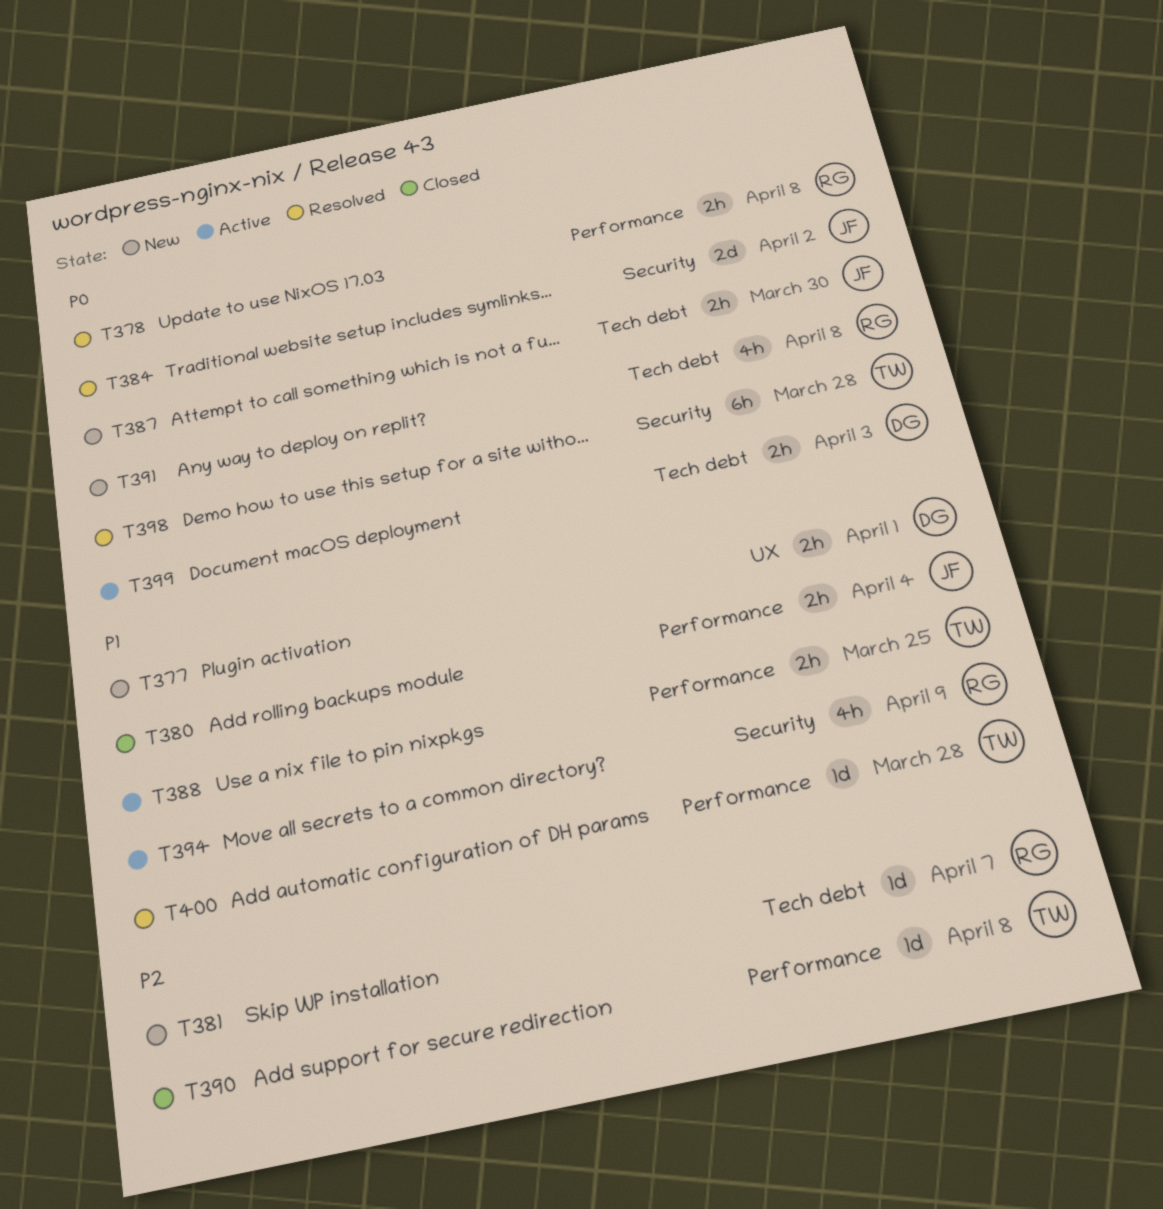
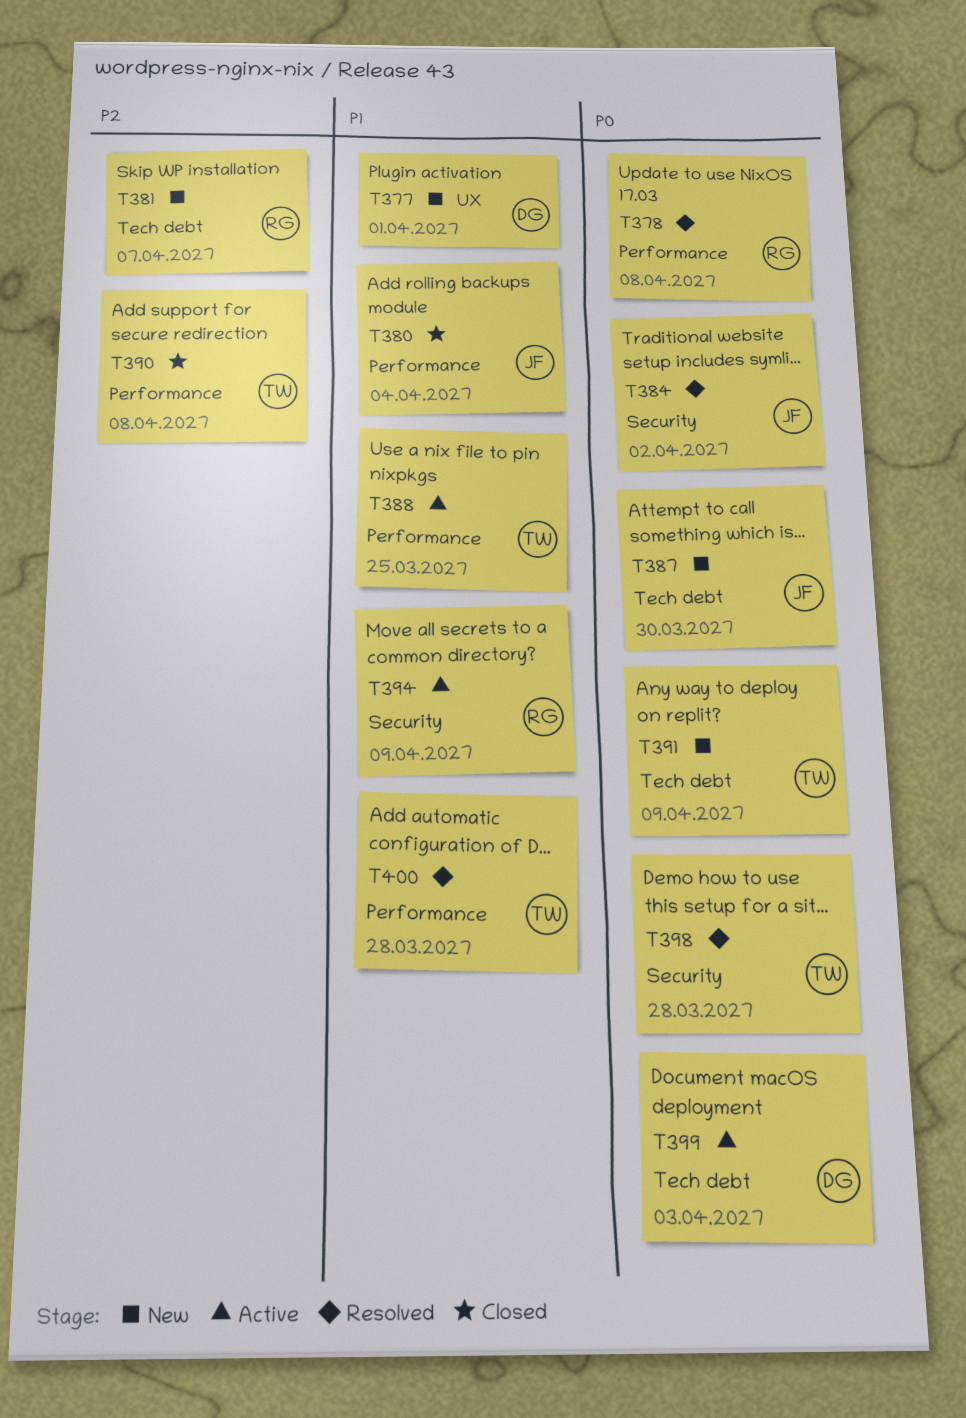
T391, owner: RG -> TW
T391, due: Apr 8 -> Apr 9

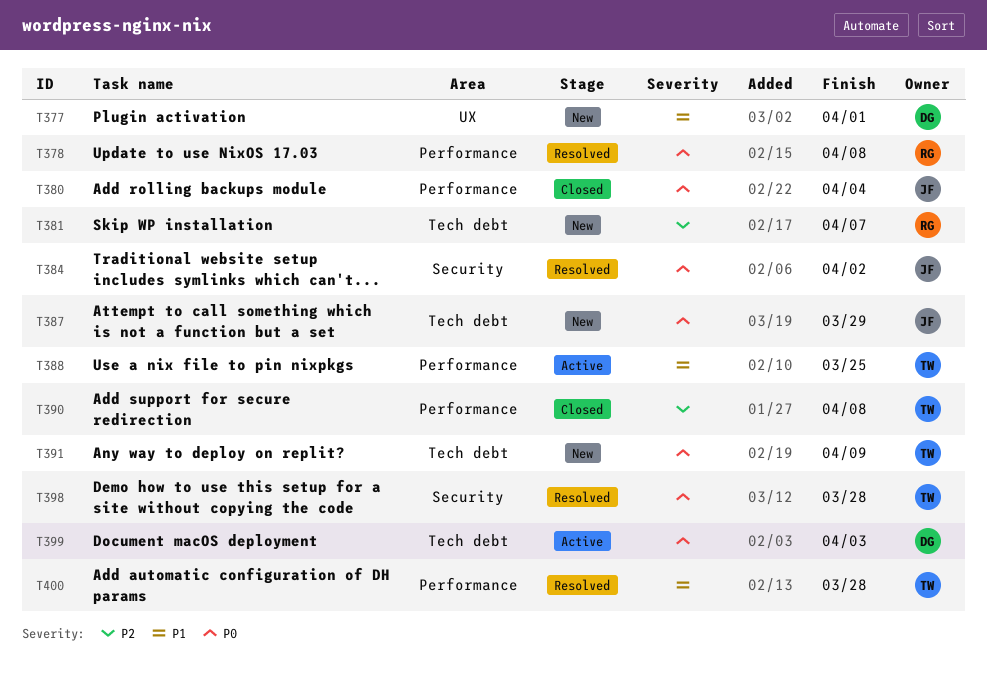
T380, priority: P1 -> P0
T387, due: Mar 30 -> Mar 29
T394: present -> none

